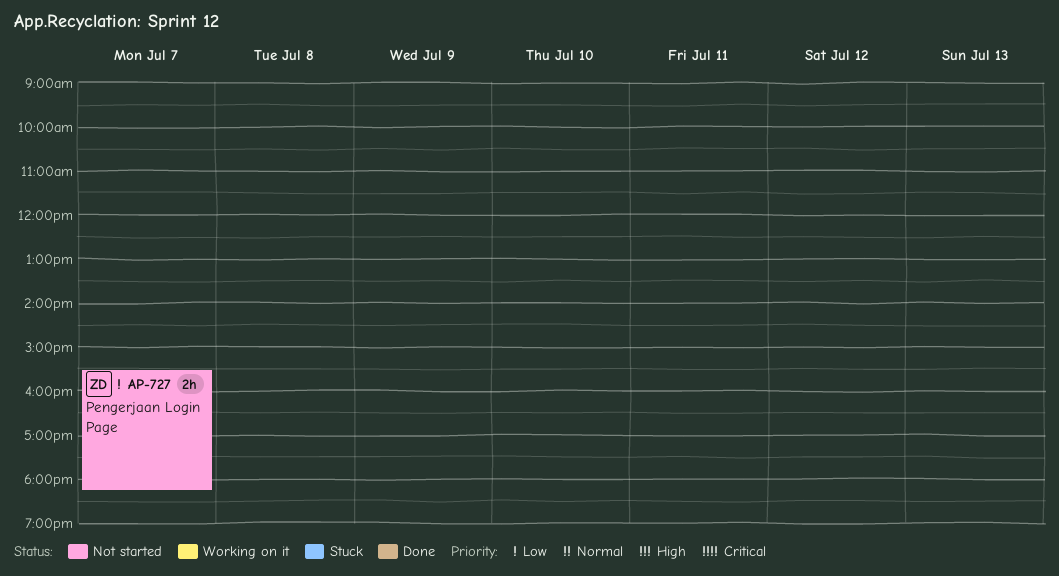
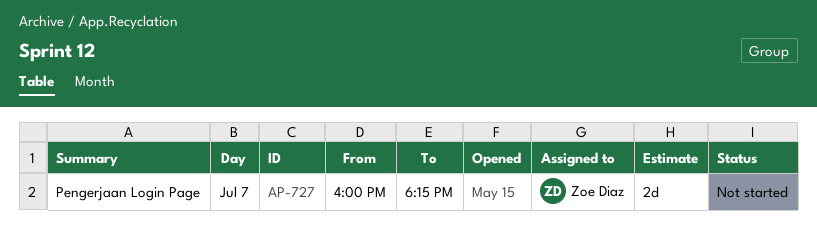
AP-727, estimate: 2h -> 2d
AP-727, begins: 15:30 -> 16:00

